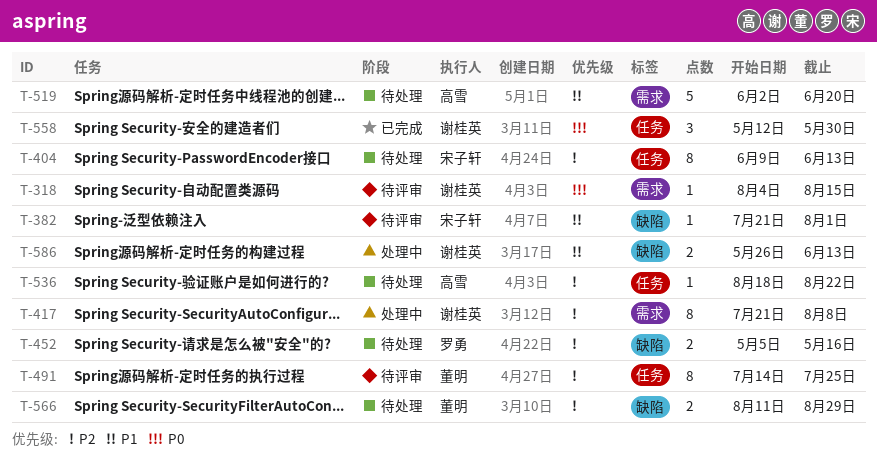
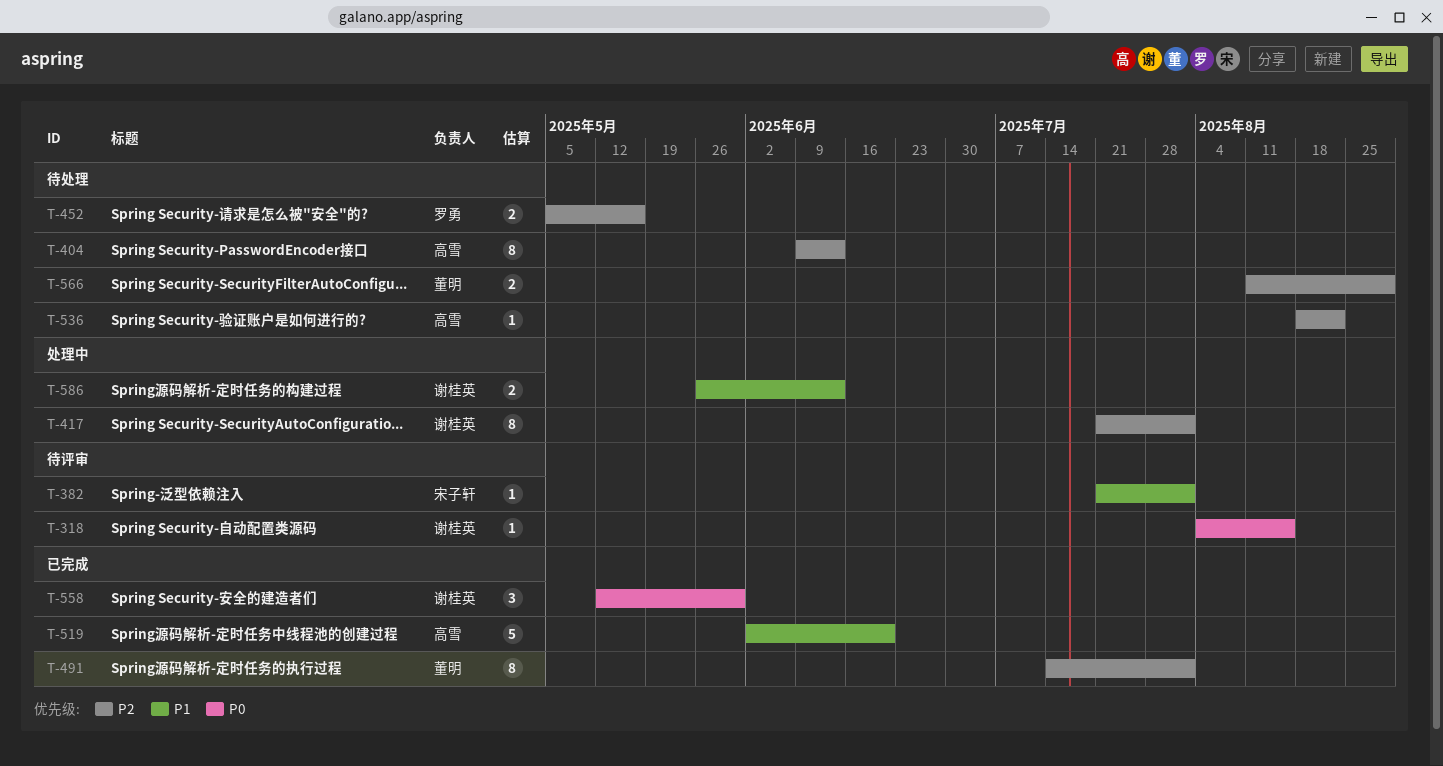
T-404, owner: 宋子轩 -> 高雪
T-417, due: Aug 8 -> Aug 1
T-491, status: 待评审 -> 已完成
T-491, due: Jul 25 -> Aug 1
T-519, status: 待处理 -> 已完成

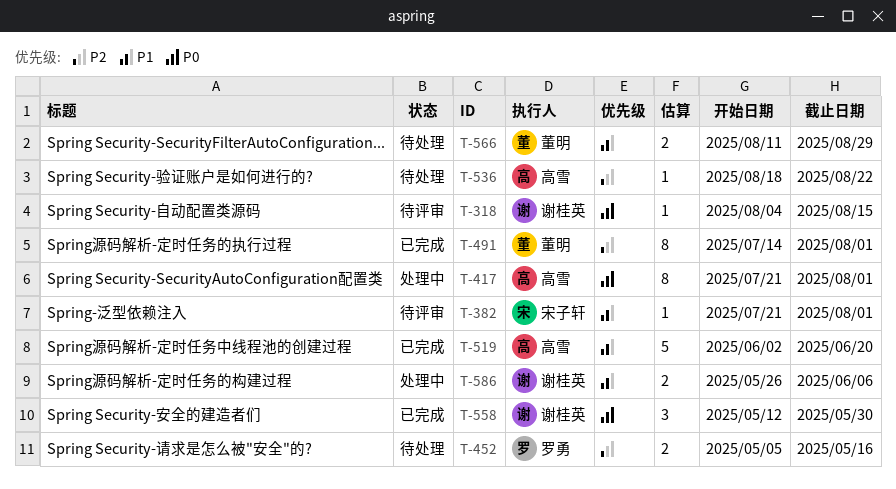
T-404: present -> none
T-417, owner: 谢桂英 -> 高雪
T-417, priority: P2 -> P0
T-566, priority: P2 -> P1
T-586, due: Jun 13 -> Jun 6

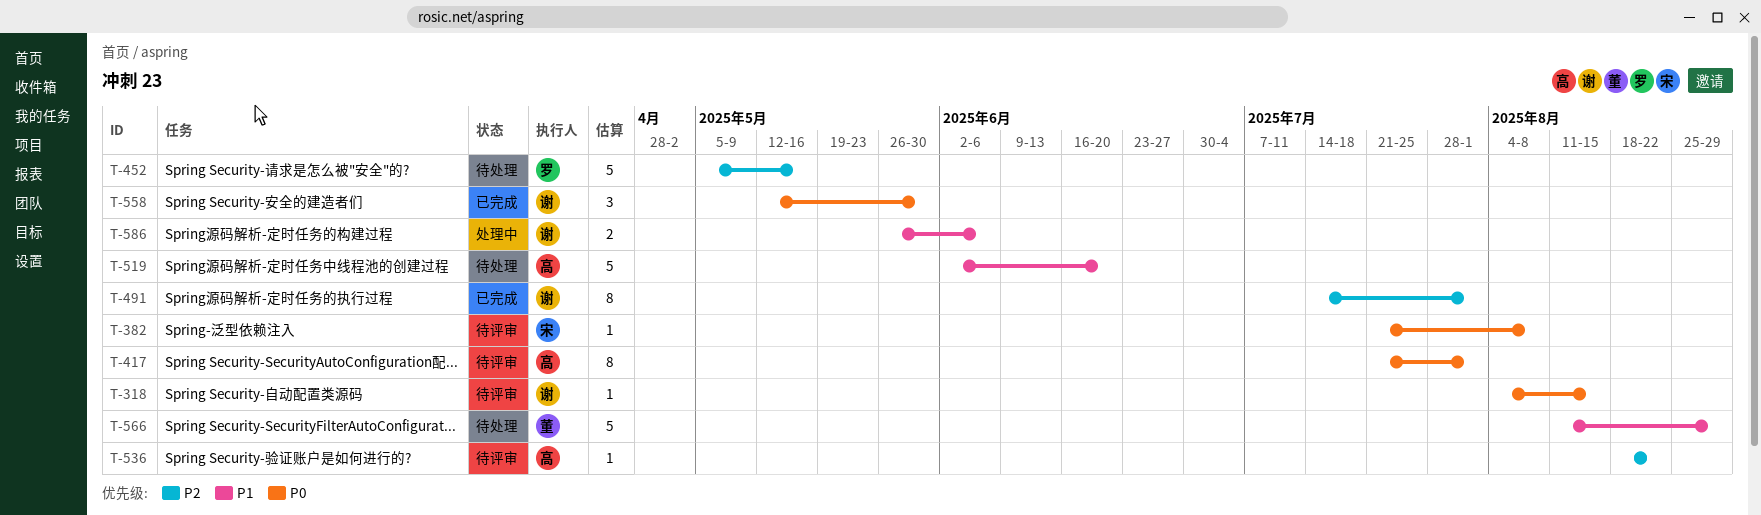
T-382, priority: P1 -> P0
T-382, due: Aug 1 -> Aug 8
T-417, status: 处理中 -> 待评审
T-452, estimate: 2 -> 5
T-491, owner: 董明 -> 谢桂英
T-519, status: 已完成 -> 待处理
T-536, status: 待处理 -> 待评审
T-566, estimate: 2 -> 5

